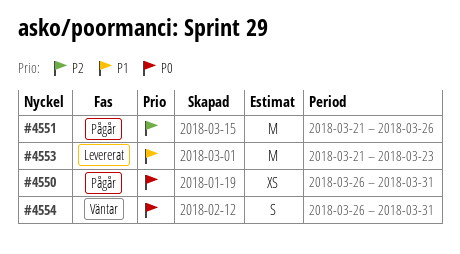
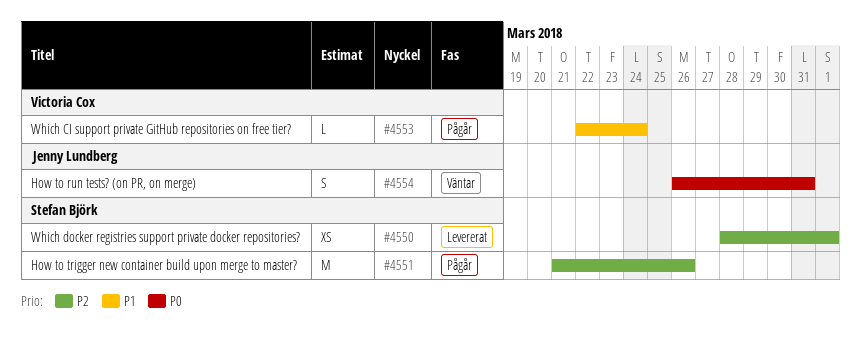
#4550, status: Pågår -> Levererat
#4550, priority: P0 -> P2
#4550, start: Mar 26 -> Mar 28
#4550, due: Mar 31 -> Apr 1
#4553, status: Levererat -> Pågår
#4553, estimate: M -> L
#4553, start: Mar 21 -> Mar 22
#4553, due: Mar 23 -> Mar 24

